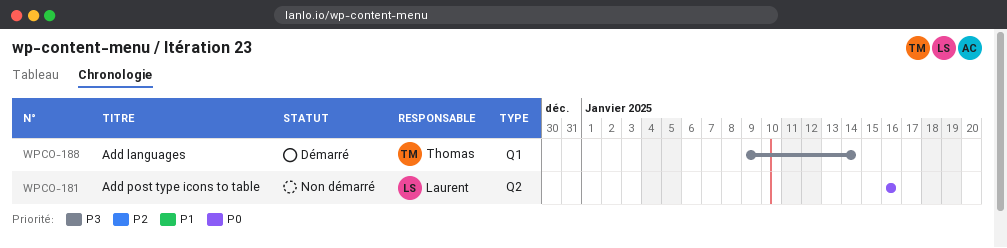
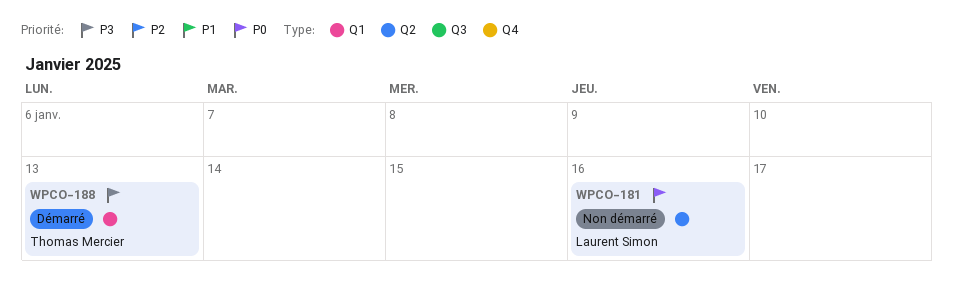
WPCO-188, due: Jan 14 -> Jan 13

